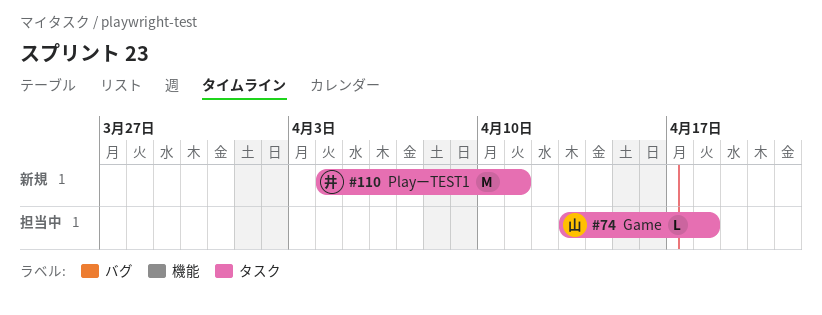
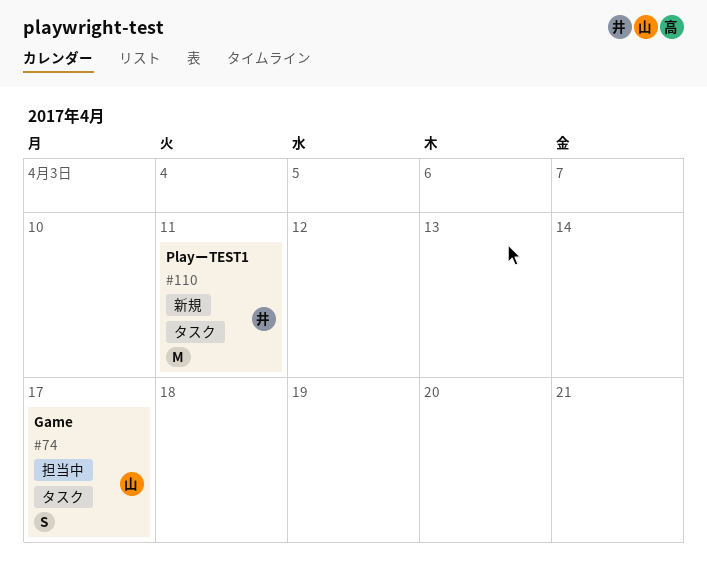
#74, estimate: L -> S
#74, due: Apr 18 -> Apr 17

